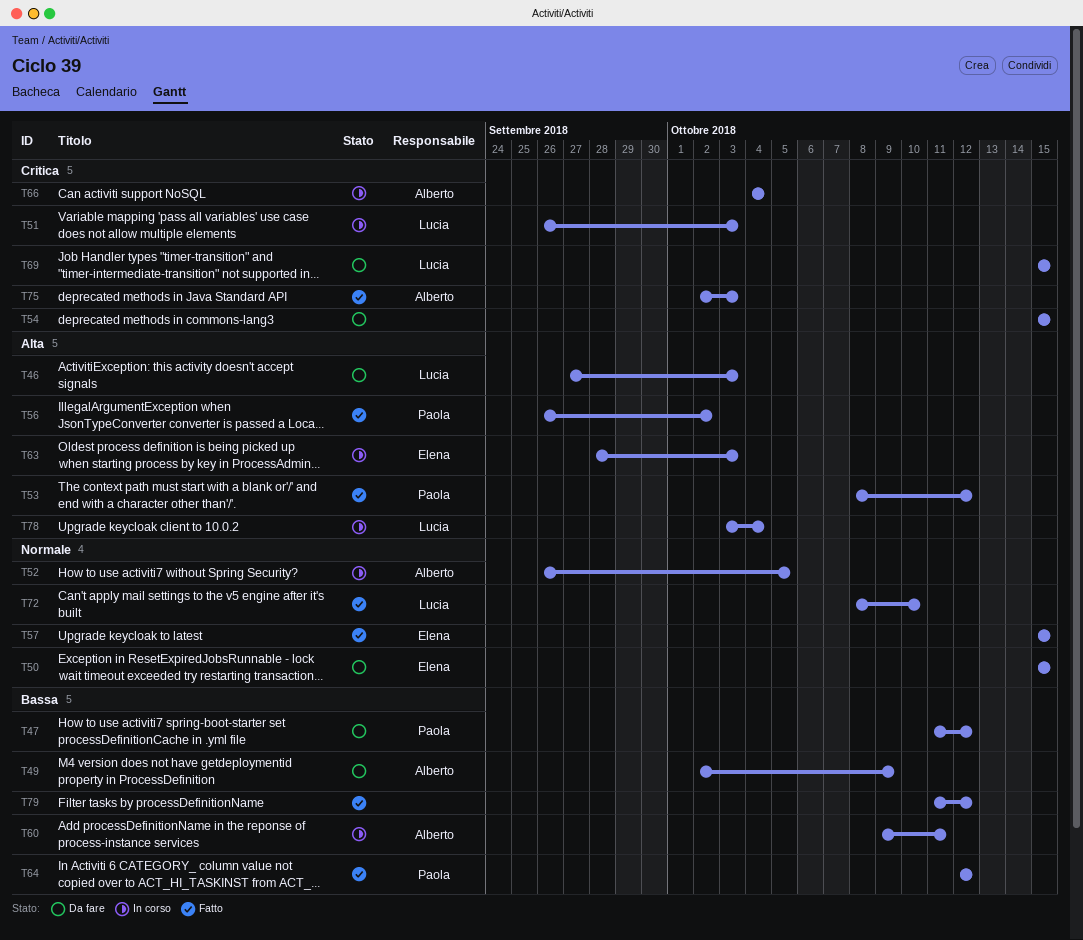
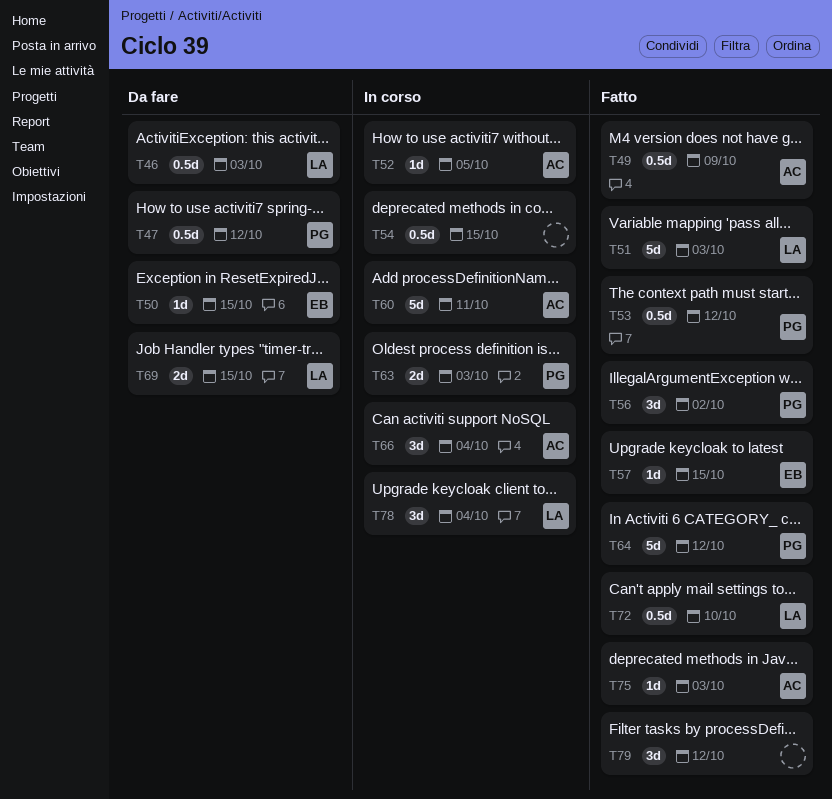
T49, status: Da fare -> Fatto
T51, status: In corso -> Fatto
T54, status: Da fare -> In corso
T63, owner: Elena -> Paola

